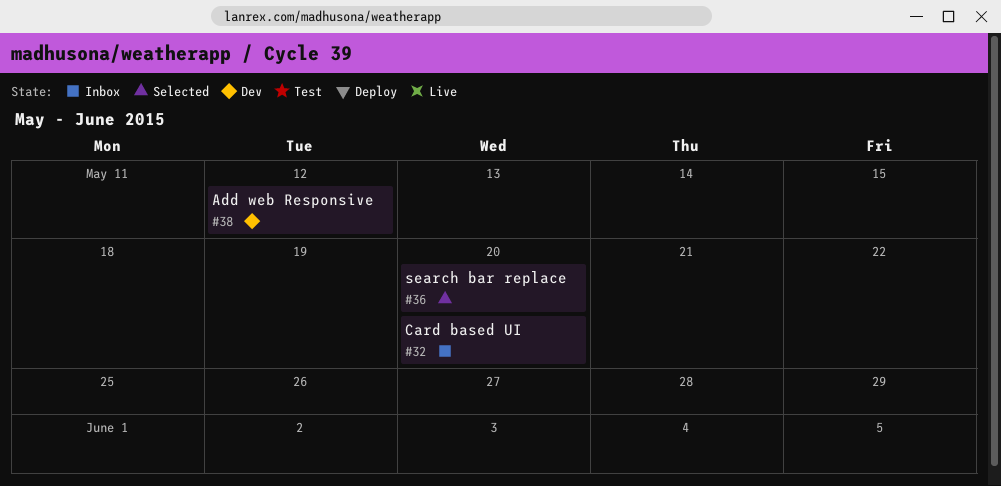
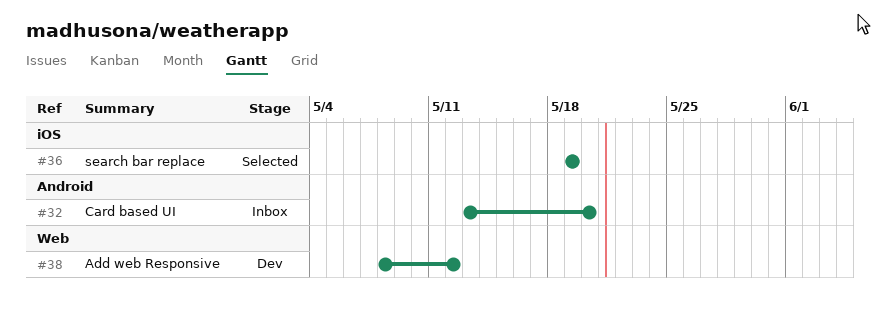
#36, due: May 20 -> May 19

